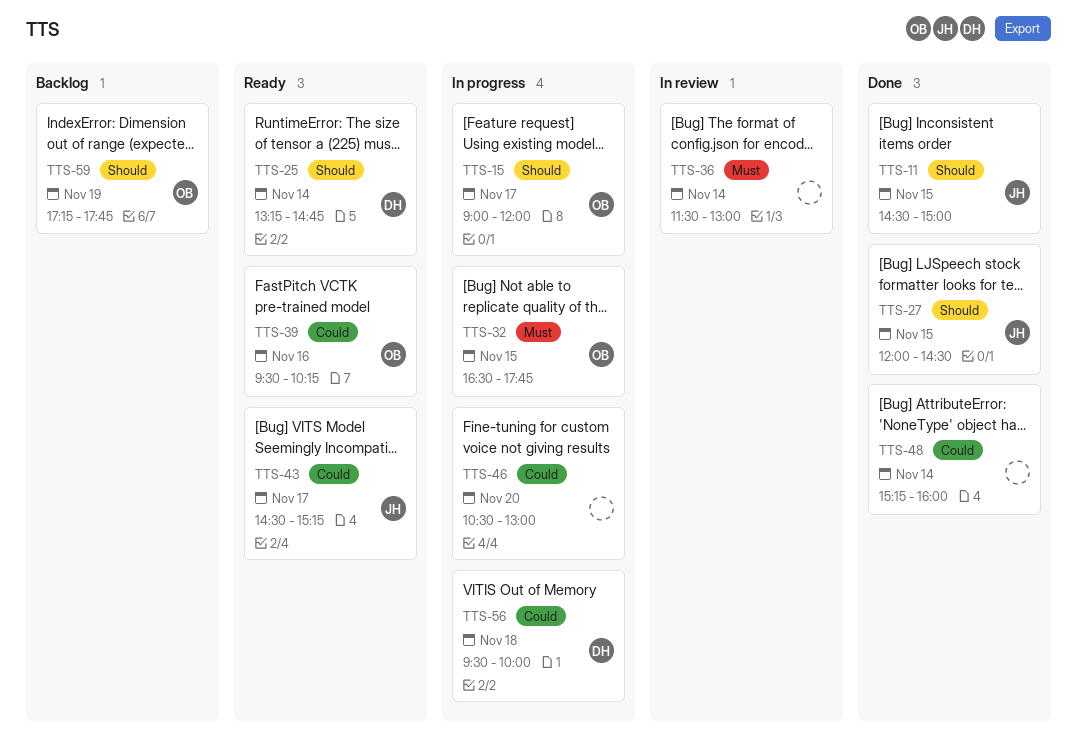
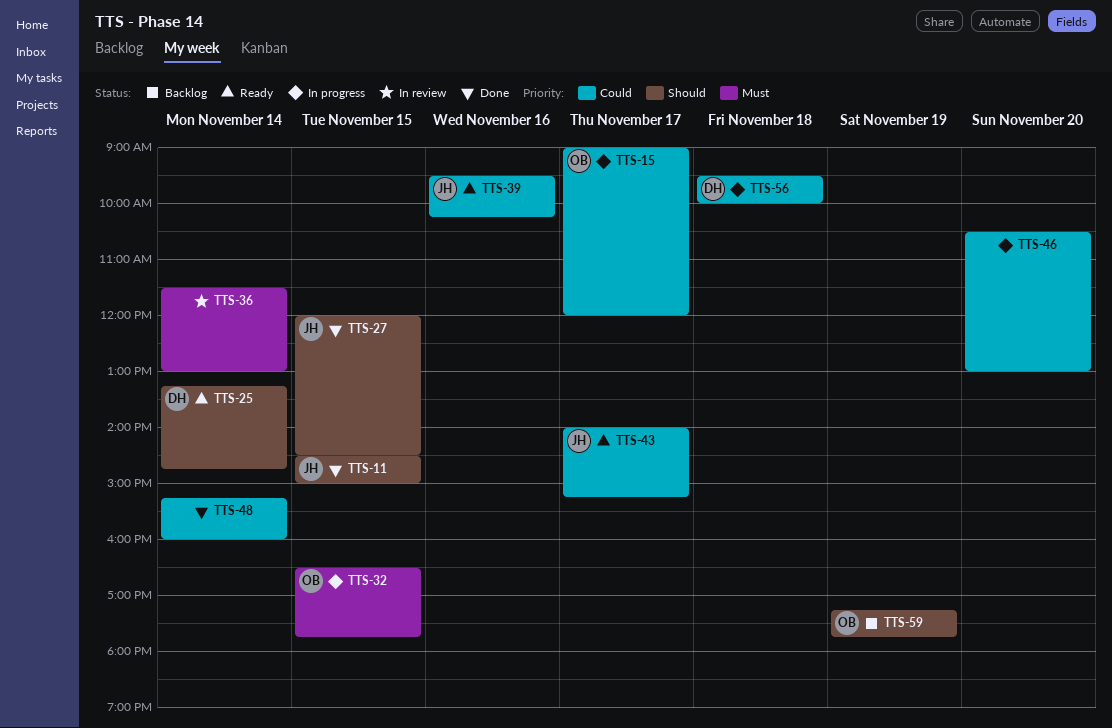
TTS-15, priority: Should -> Could
TTS-39, owner: OB -> JH
TTS-43, begins: 14:30 -> 14:00

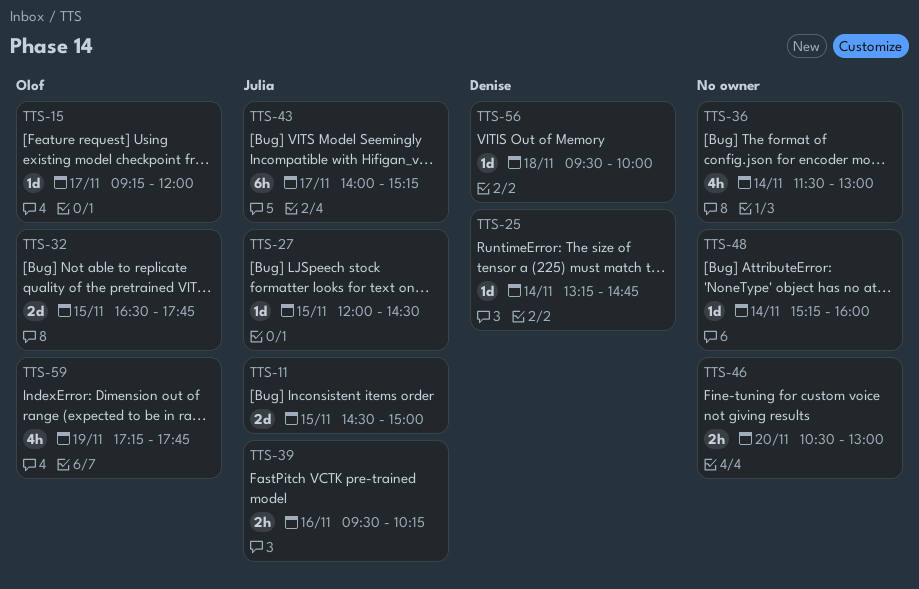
TTS-15, begins: 09:00 -> 09:15

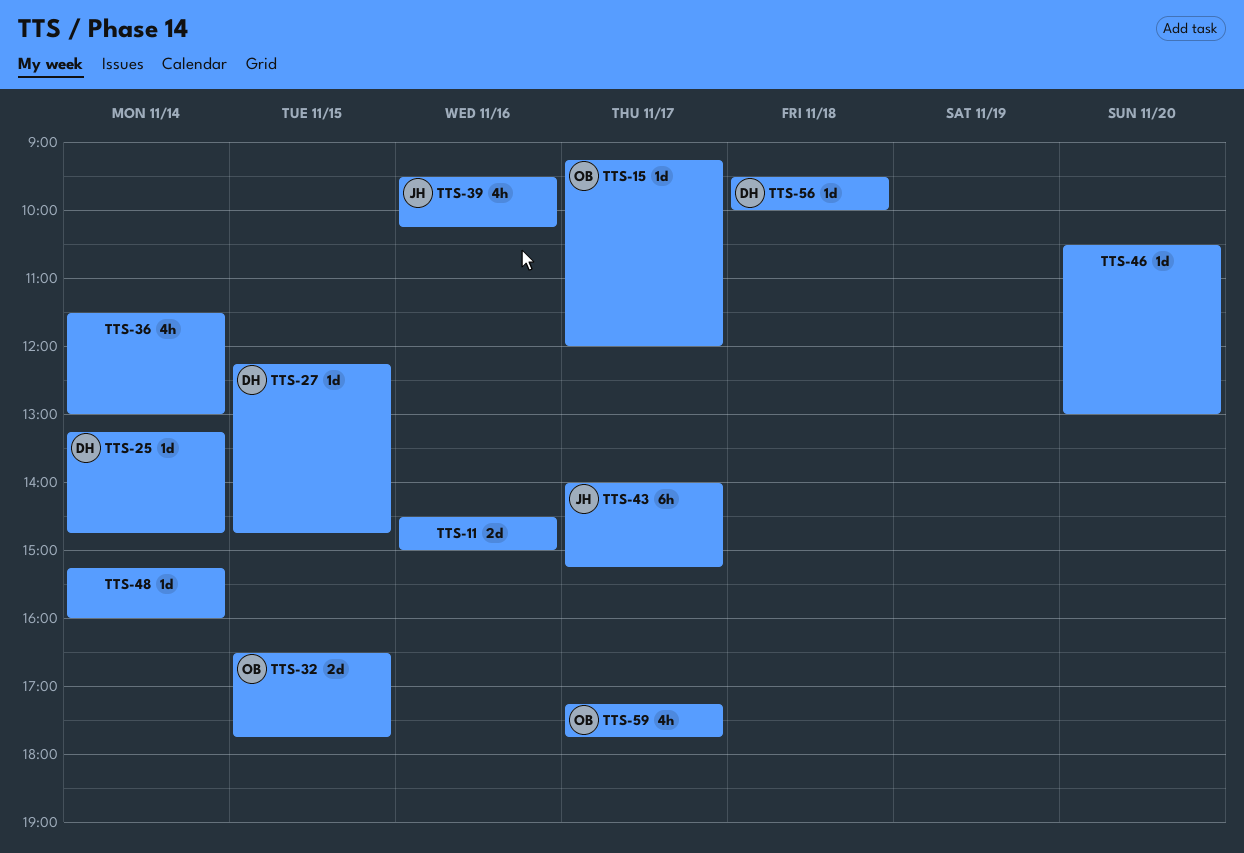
TTS-11, owner: Julia -> none
TTS-11, day: Nov 15 -> Nov 16
TTS-27, owner: Julia -> Denise
TTS-27, begins: 12:00 -> 12:15
TTS-27, ends: 14:30 -> 14:45
TTS-39, estimate: 2h -> 4h
TTS-46, estimate: 2h -> 1d
TTS-59, day: Nov 19 -> Nov 17

